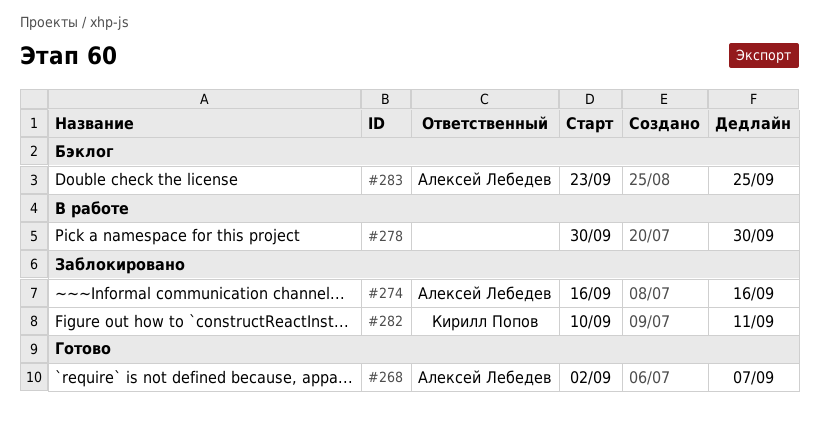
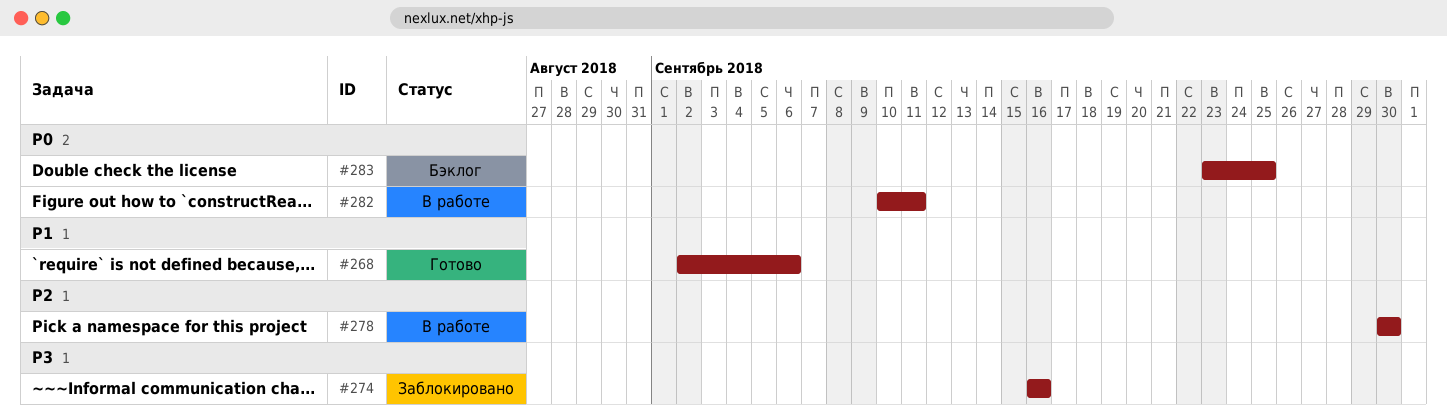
#268, due: Sep 7 -> Sep 6
#282, status: Заблокировано -> В работе

